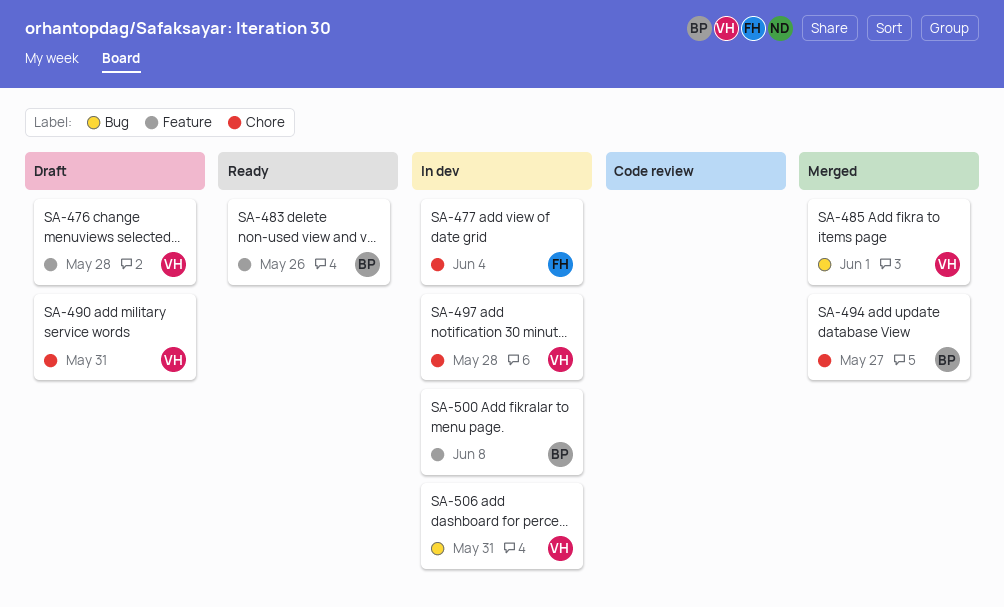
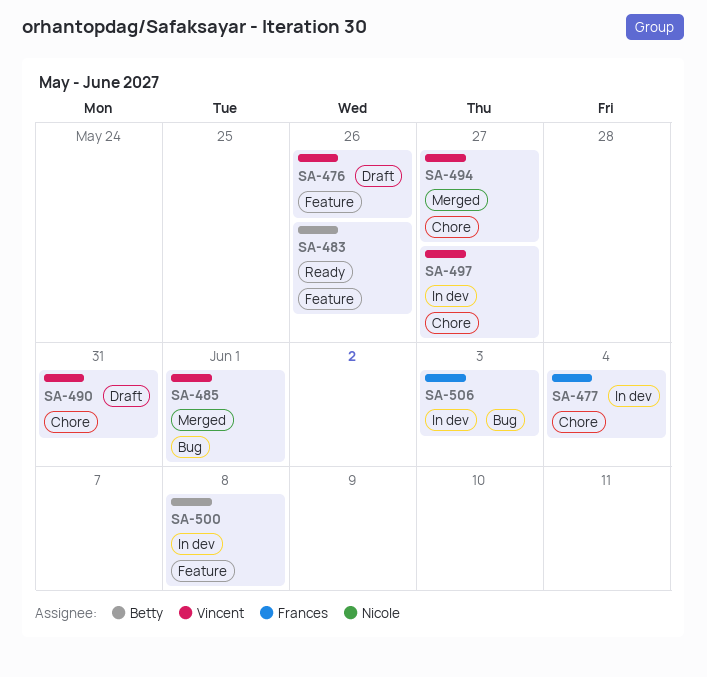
SA-476, due: May 28 -> May 26
SA-494, owner: Betty -> Vincent
SA-497, due: May 28 -> May 27
SA-506, owner: Vincent -> Frances
SA-506, due: May 31 -> Jun 3

